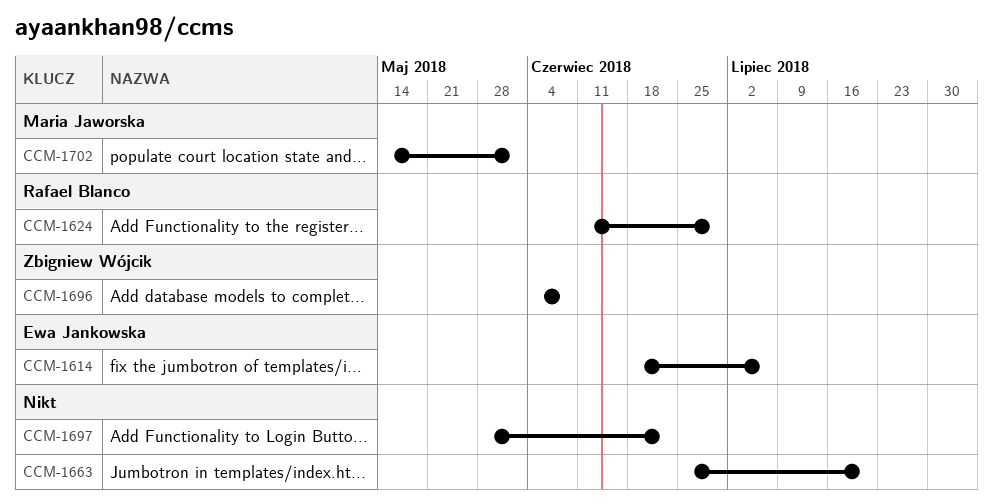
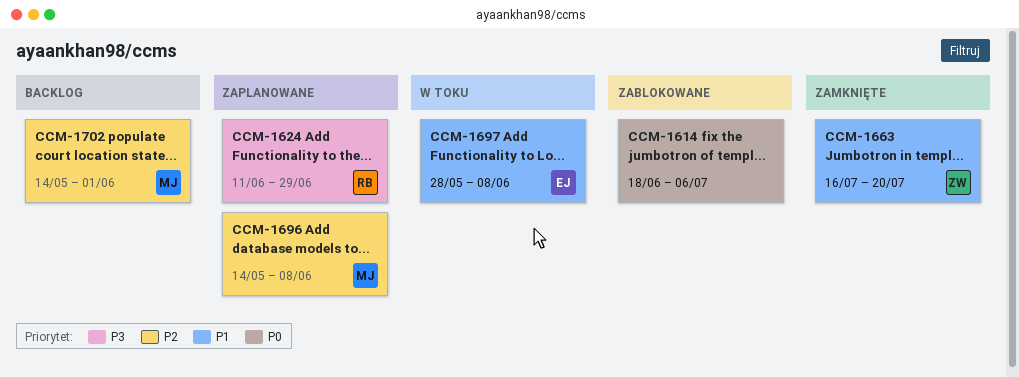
CCM-1614, owner: Ewa Jankowska -> none
CCM-1663, owner: none -> Zbigniew Wójcik
CCM-1663, start: Jun 25 -> Jul 16
CCM-1696, owner: Zbigniew Wójcik -> Maria Jaworska
CCM-1696, start: Jun 4 -> May 14
CCM-1697, owner: none -> Ewa Jankowska
CCM-1697, due: Jun 22 -> Jun 8

